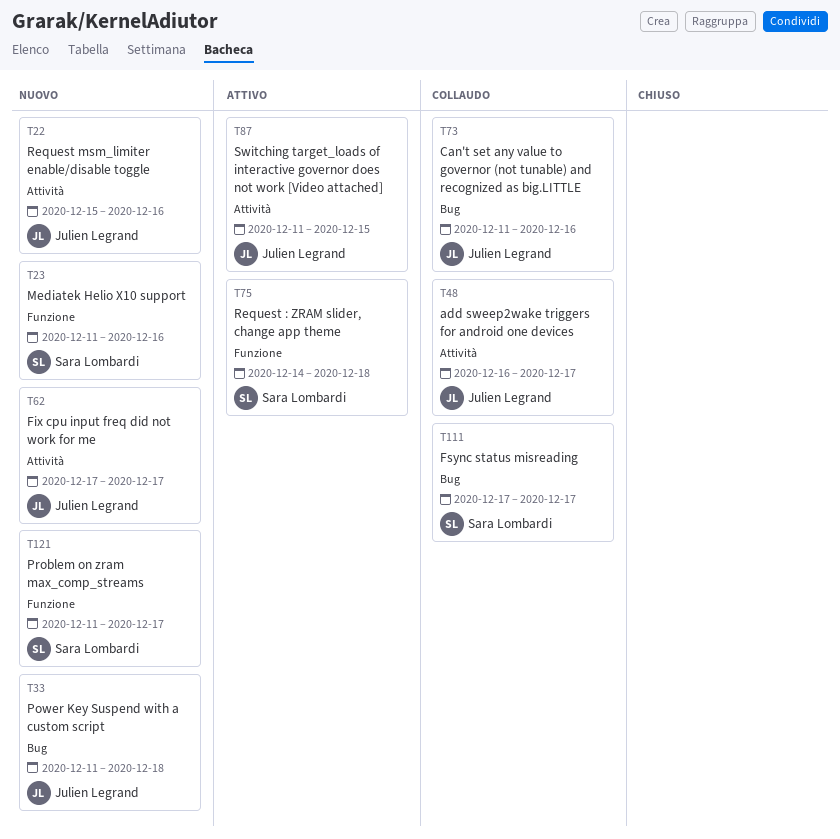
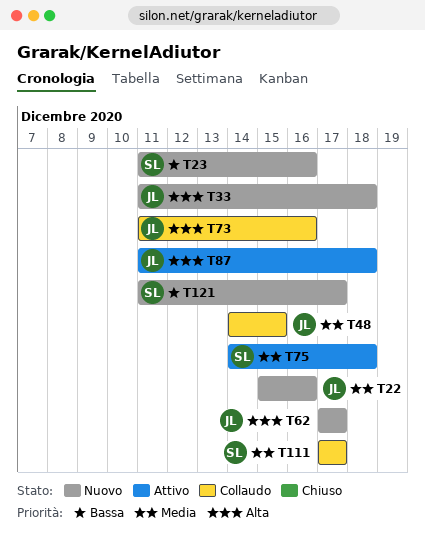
T48, start: Dec 16 -> Dec 14
T48, due: Dec 17 -> Dec 15
T87, due: Dec 15 -> Dec 18

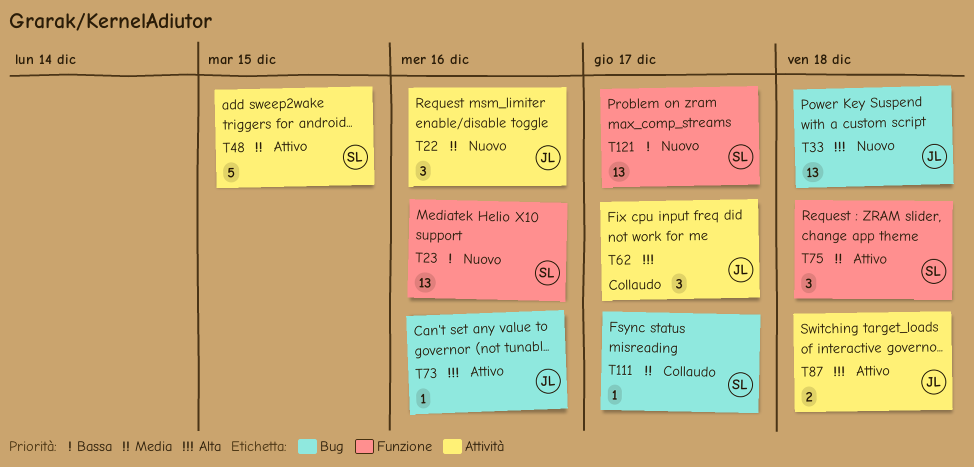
T48, status: Collaudo -> Attivo
T48, owner: JL -> SL
T62, status: Nuovo -> Collaudo
T73, status: Collaudo -> Attivo

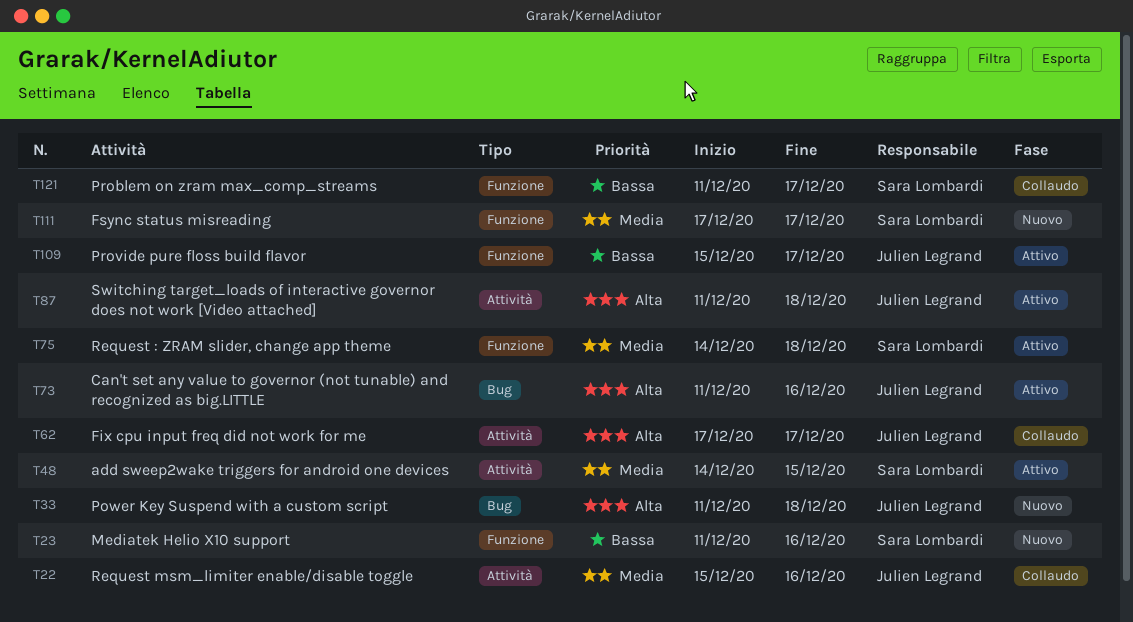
T22, status: Nuovo -> Collaudo
T109: none -> present
T111, status: Collaudo -> Nuovo
T111, label: Bug -> Funzione
T121, status: Nuovo -> Collaudo

